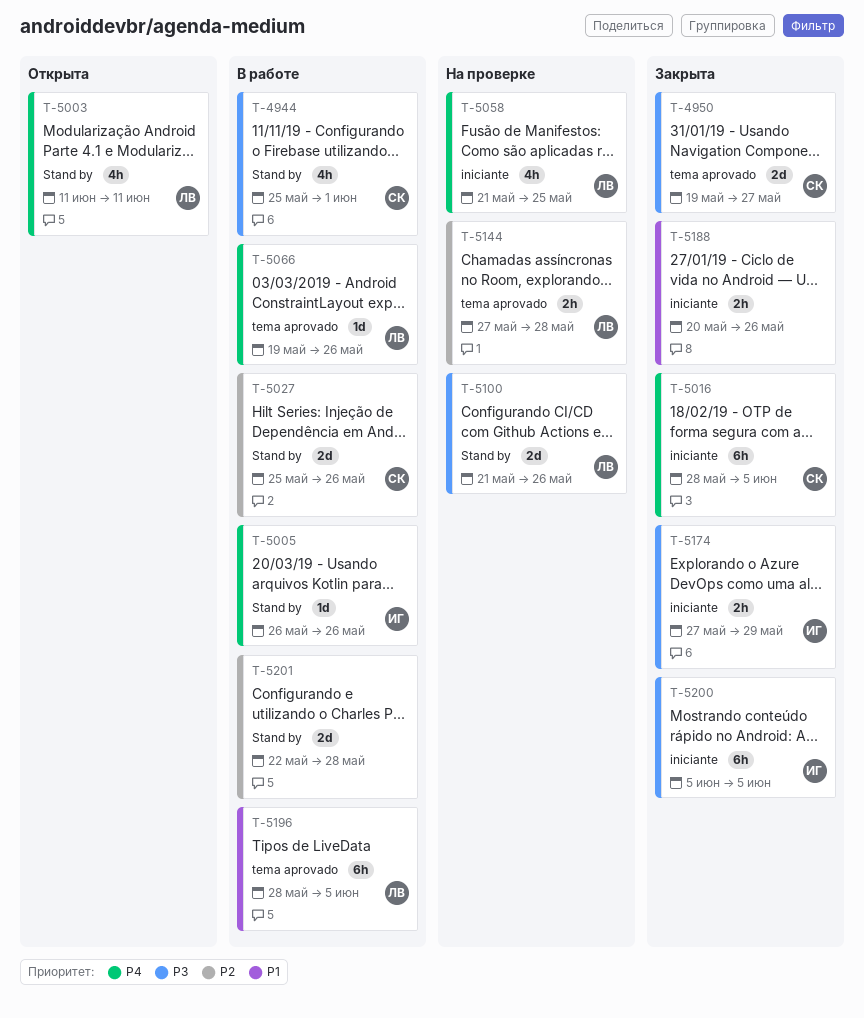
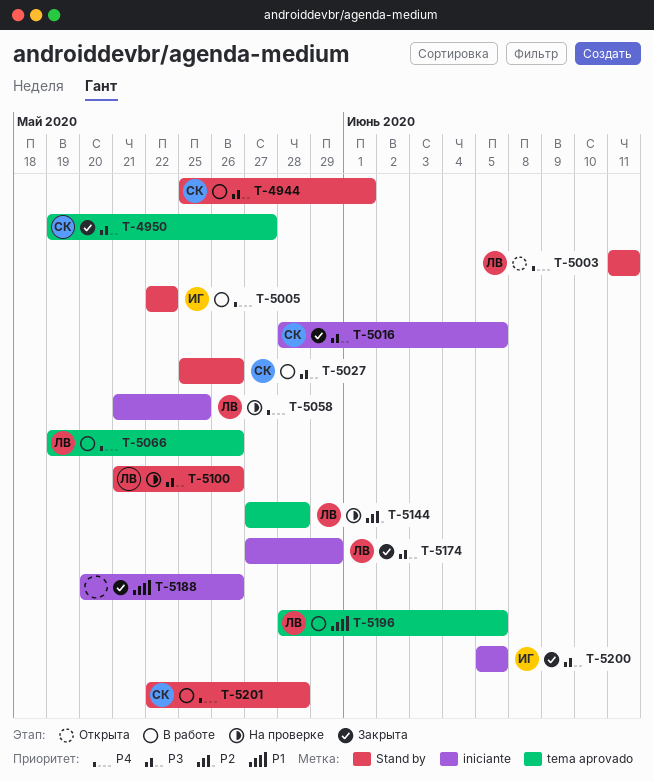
T-5005, start: May 26 -> May 22
T-5005, due: May 26 -> May 22
T-5016, priority: P4 -> P3
T-5027, priority: P2 -> P3
T-5174, owner: ИГ -> ЛВ
T-5201, owner: none -> СК
T-5201, priority: P2 -> P4

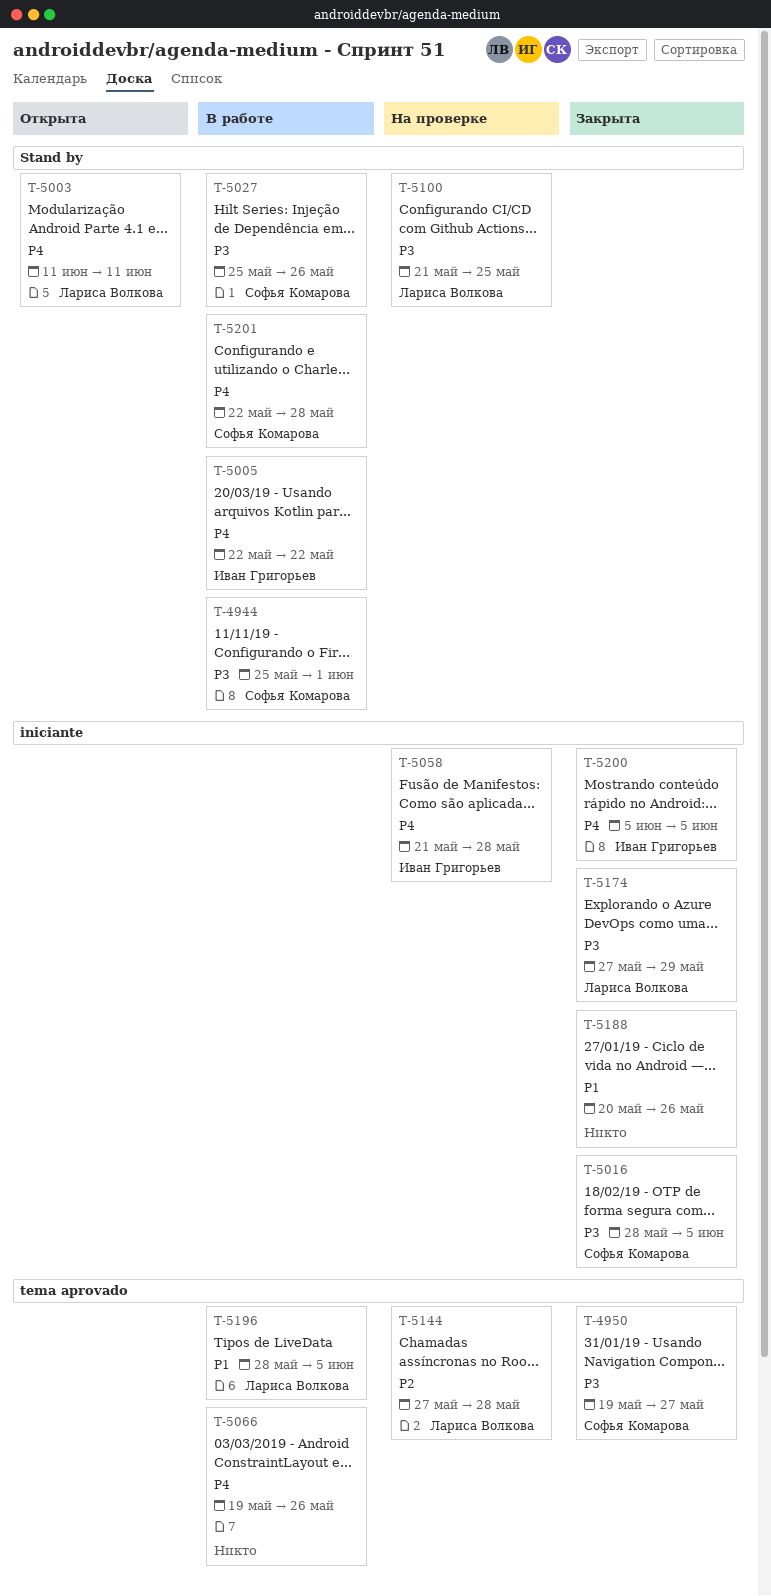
T-5058, owner: Лариса Волкова -> Иван Григорьев
T-5058, due: May 25 -> May 28
T-5066, owner: Лариса Волкова -> none
T-5100, due: May 26 -> May 25
T-5200, priority: P3 -> P4

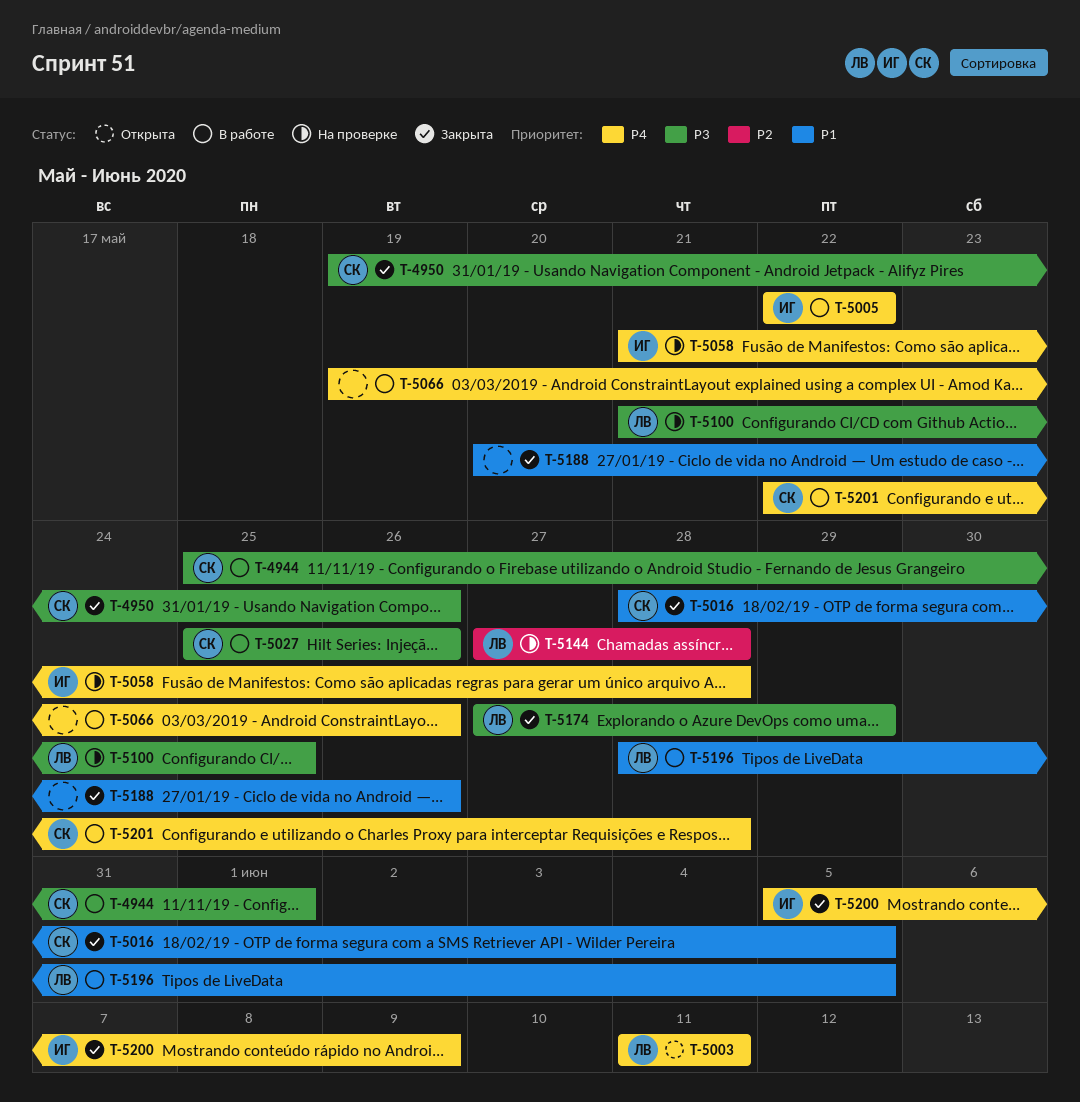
T-4950, due: May 27 -> May 26
T-5016, priority: P3 -> P1
T-5200, due: Jun 5 -> Jun 9

